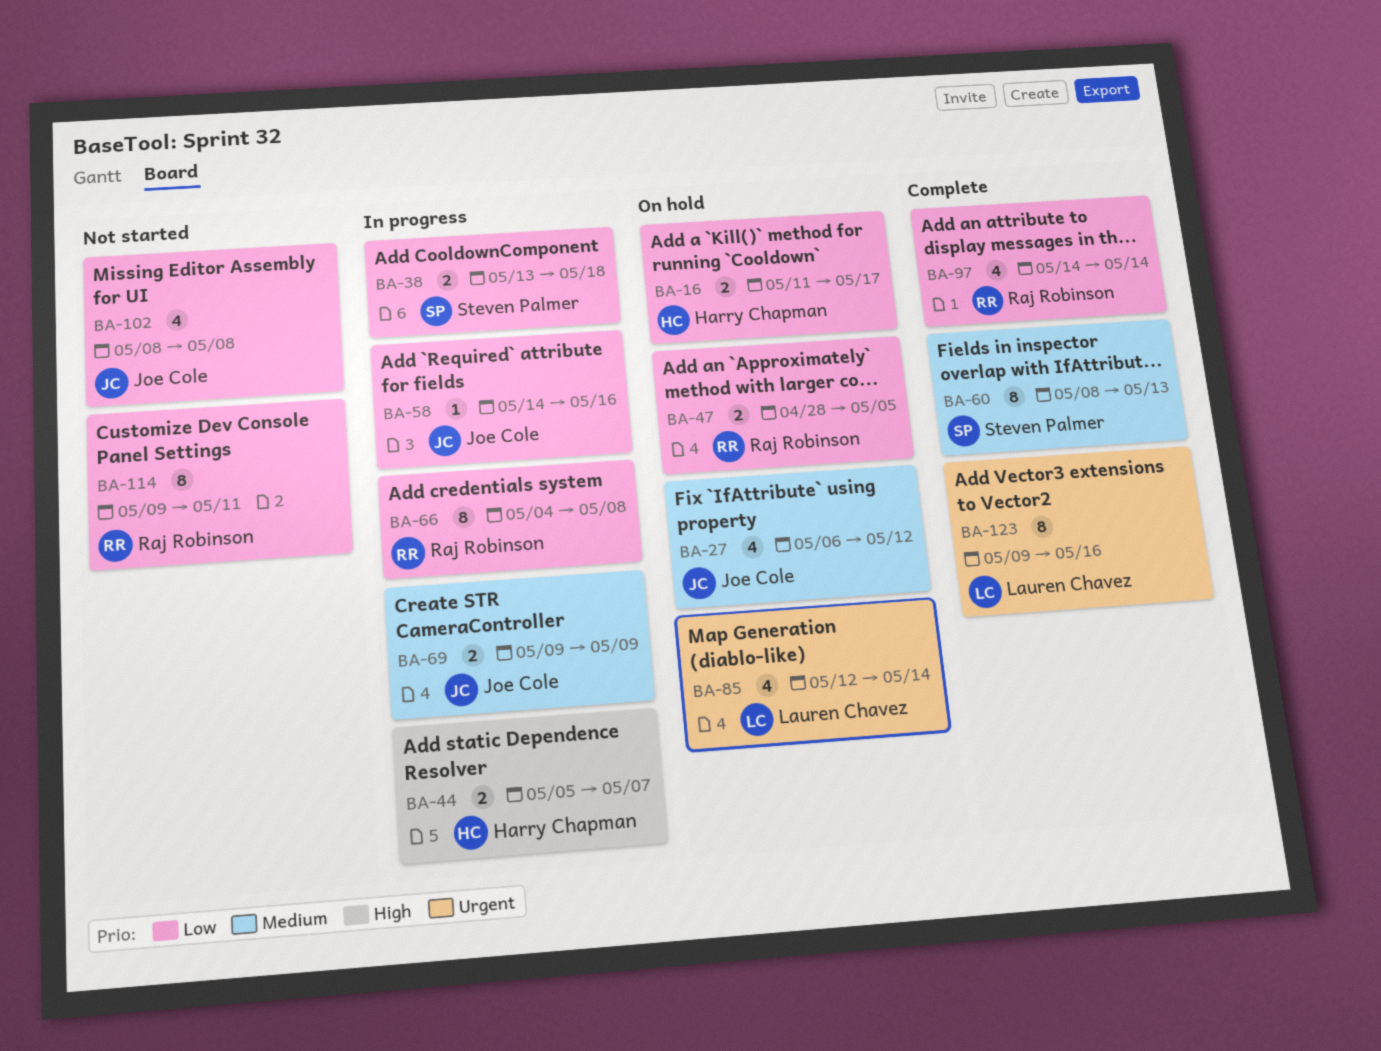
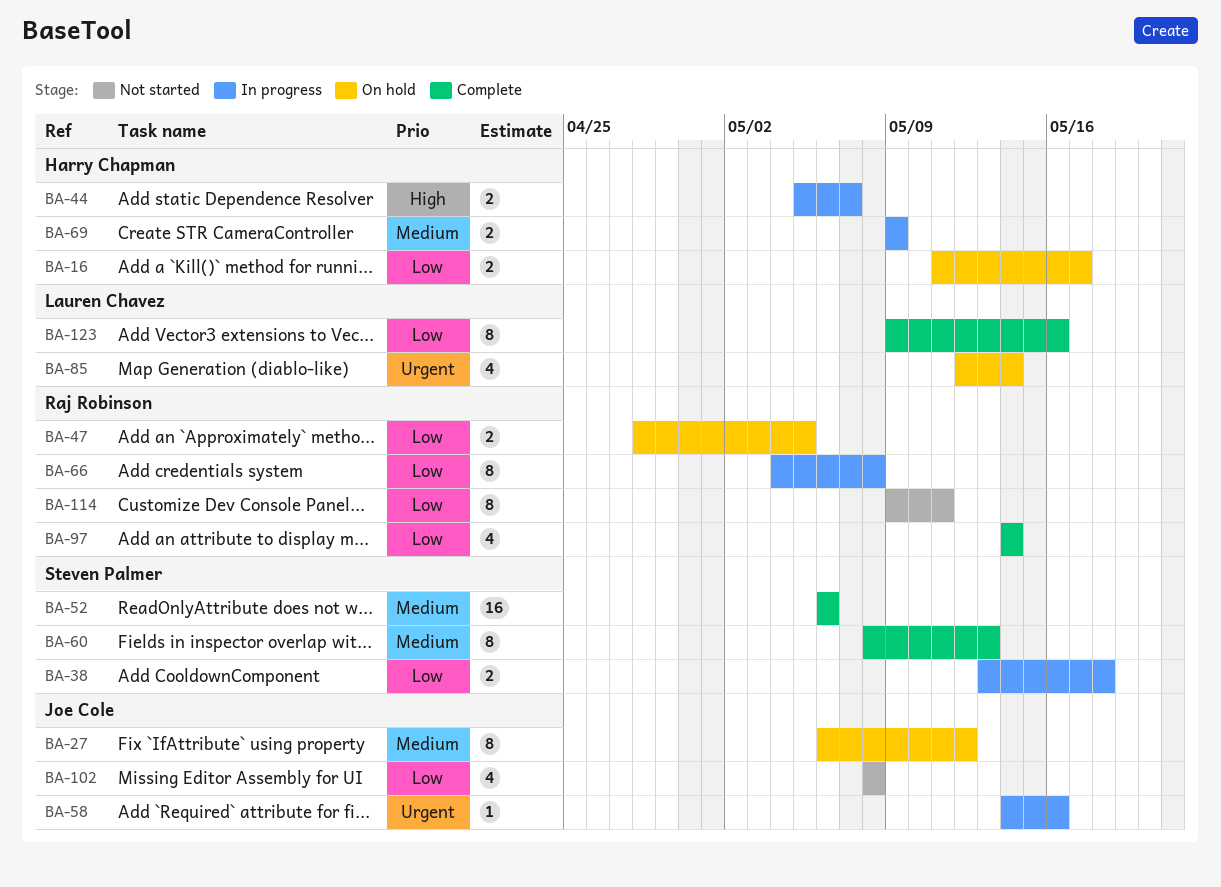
BA-27, estimate: 4 -> 8
BA-52: none -> present
BA-58, priority: Low -> Urgent
BA-69, owner: Joe Cole -> Harry Chapman
BA-123, priority: Urgent -> Low

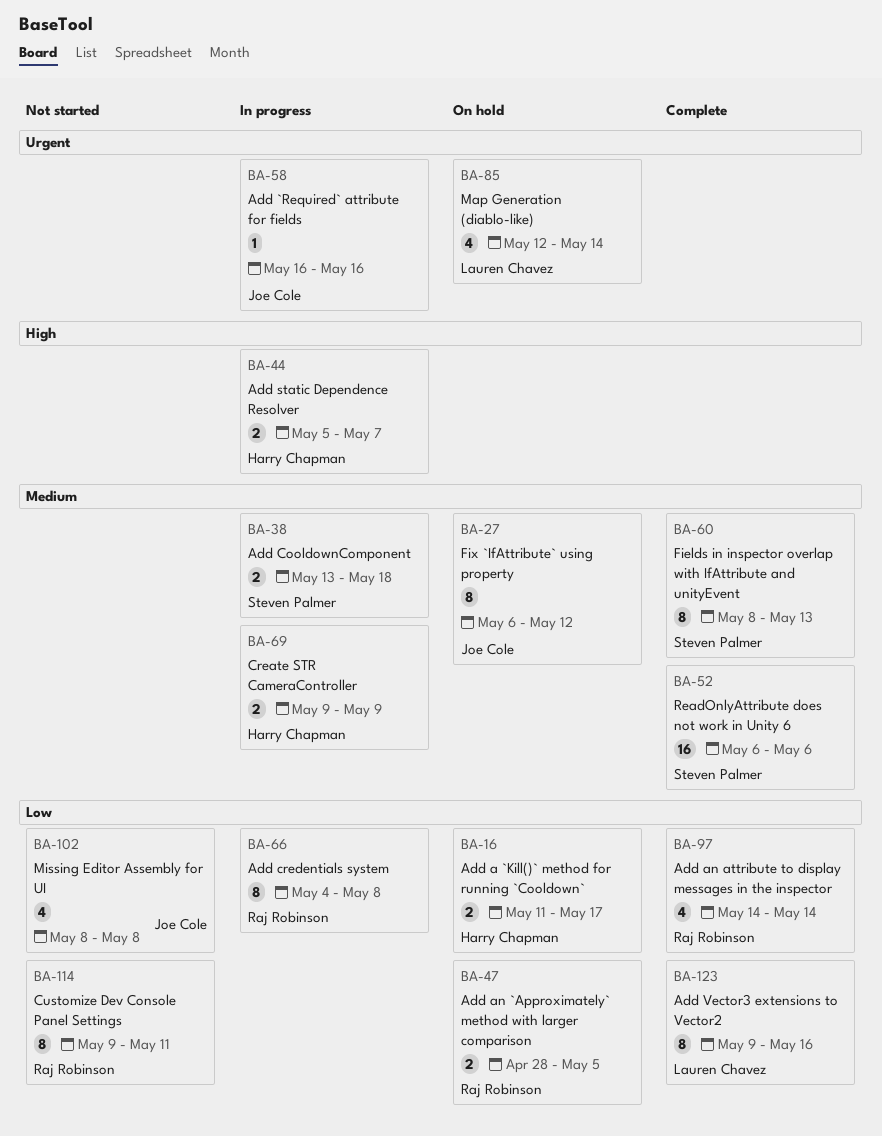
BA-38, priority: Low -> Medium
BA-58, start: May 14 -> May 16

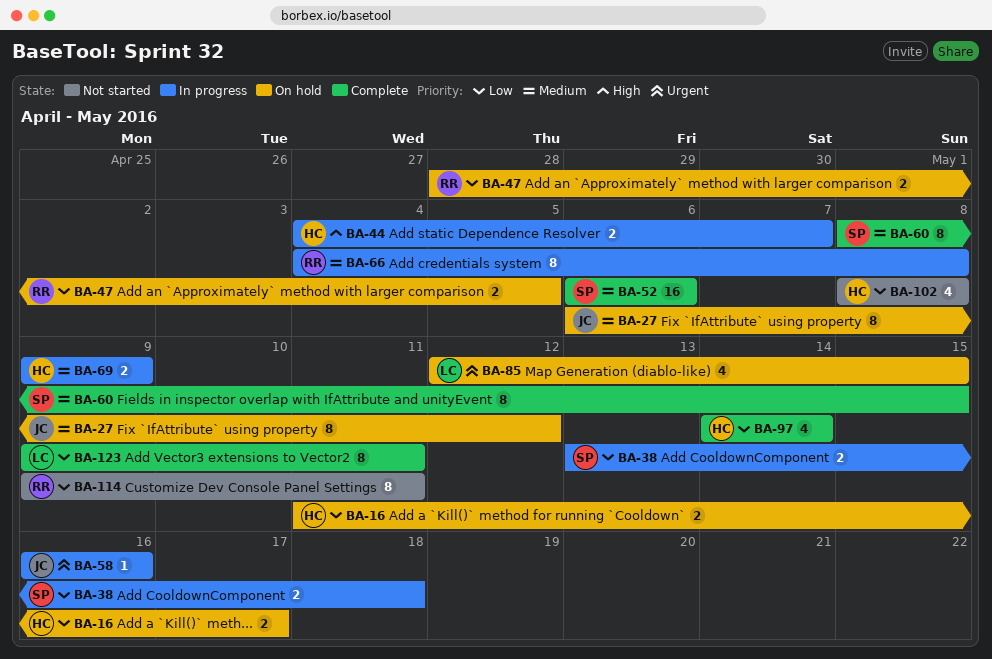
BA-38, priority: Medium -> Low
BA-44, start: May 5 -> May 4
BA-60, due: May 13 -> May 15
BA-66, priority: Low -> Medium
BA-85, due: May 14 -> May 15
BA-97, owner: Raj Robinson -> Harry Chapman
BA-102, owner: Joe Cole -> Harry Chapman
BA-123, due: May 16 -> May 11

